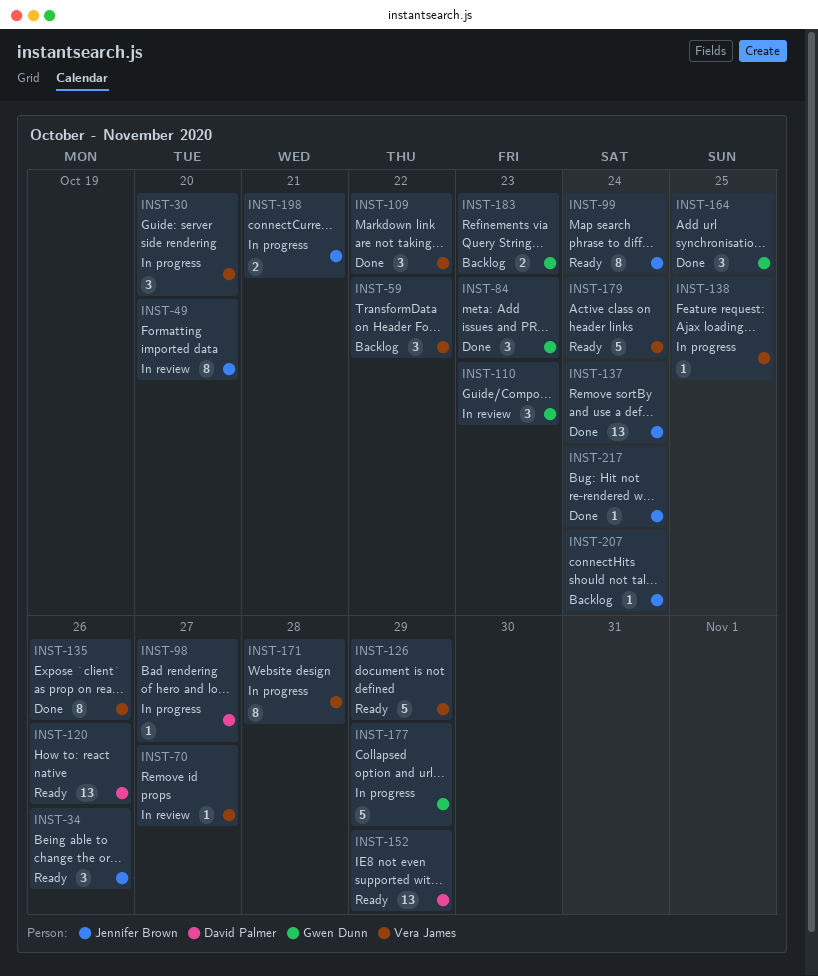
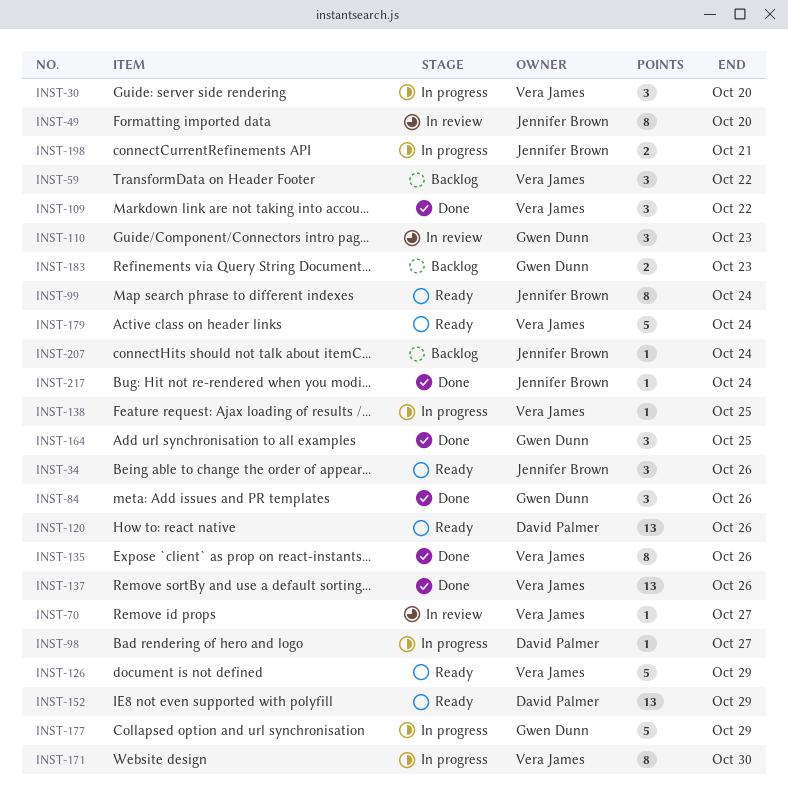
INST-84, due: Oct 23 -> Oct 26
INST-137, owner: Jennifer Brown -> Vera James
INST-137, due: Oct 24 -> Oct 26
INST-171, due: Oct 28 -> Oct 30

